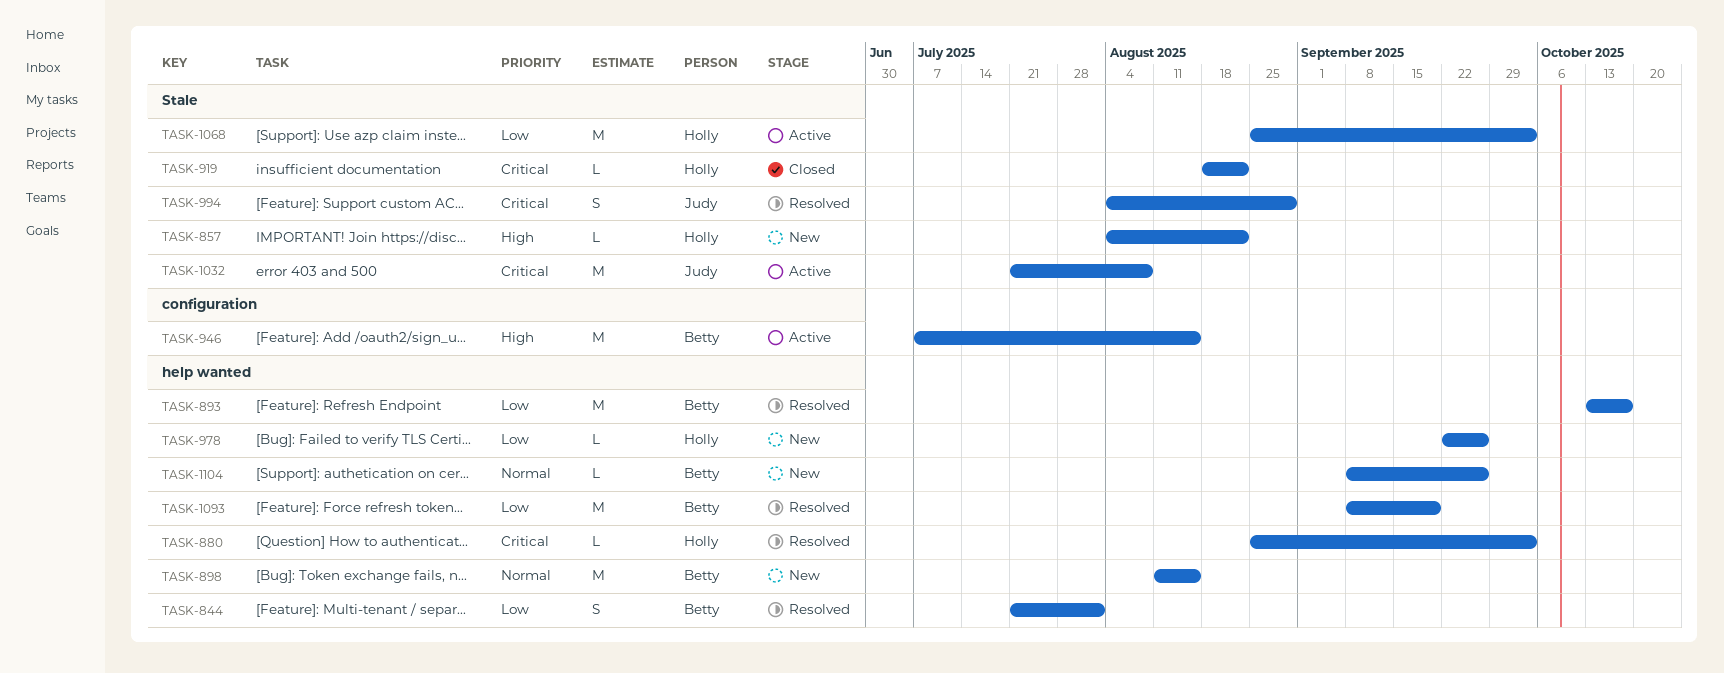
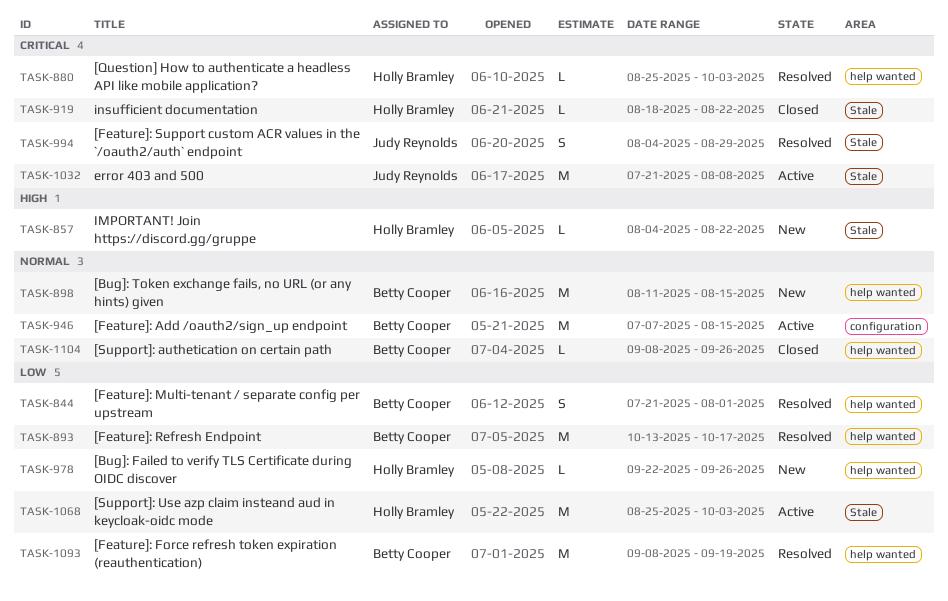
TASK-946, priority: High -> Normal
TASK-1104, status: New -> Closed

